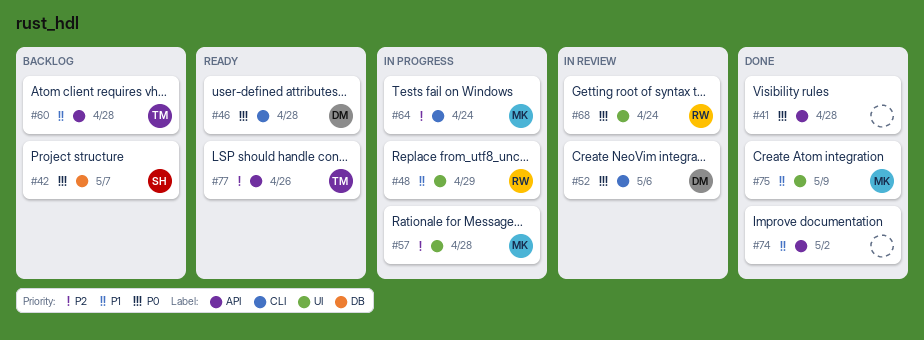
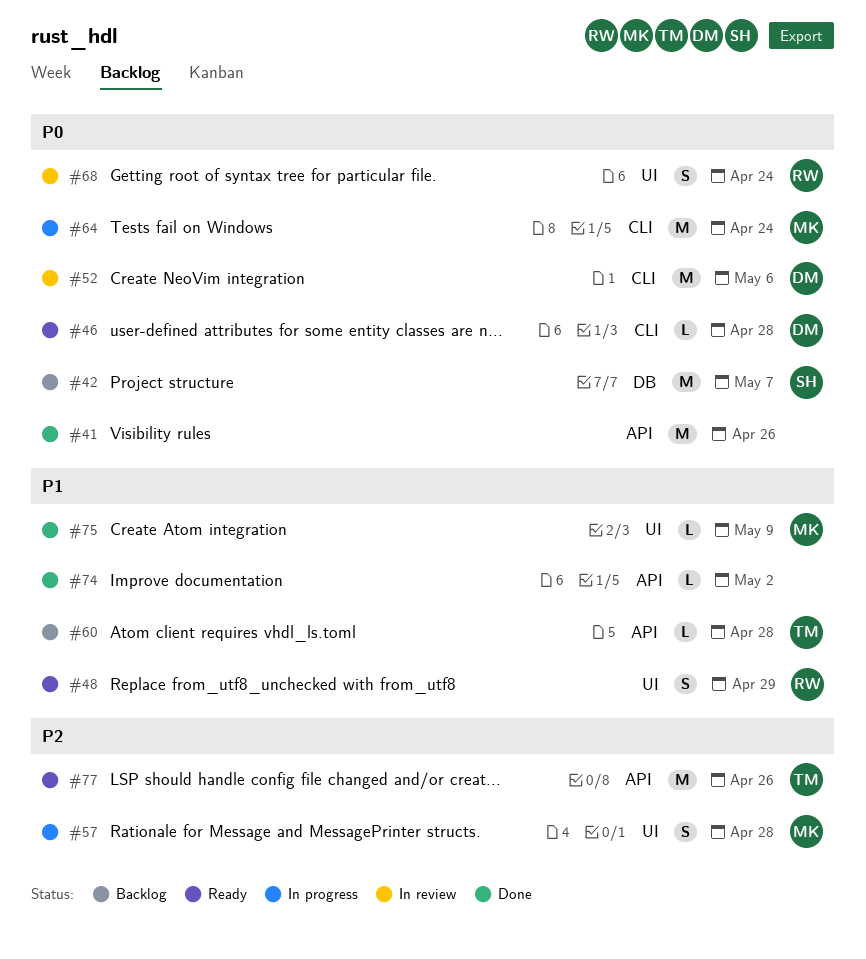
#41, due: Apr 28 -> Apr 26
#48, status: In progress -> Ready
#64, priority: P2 -> P0

